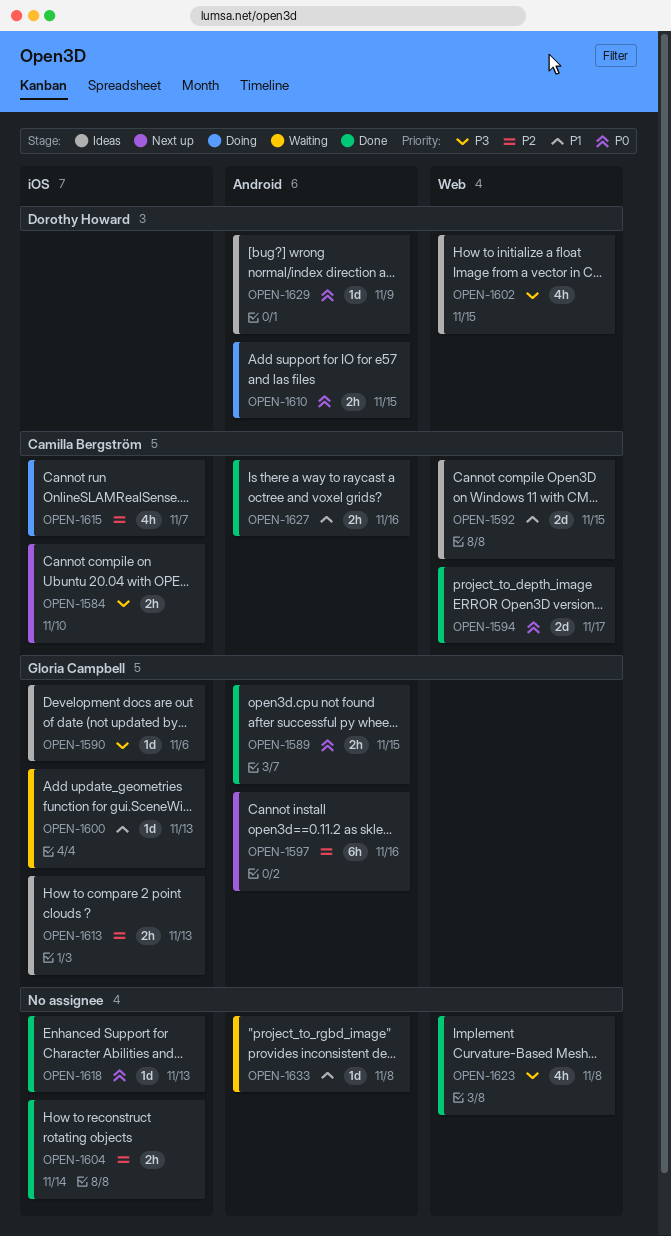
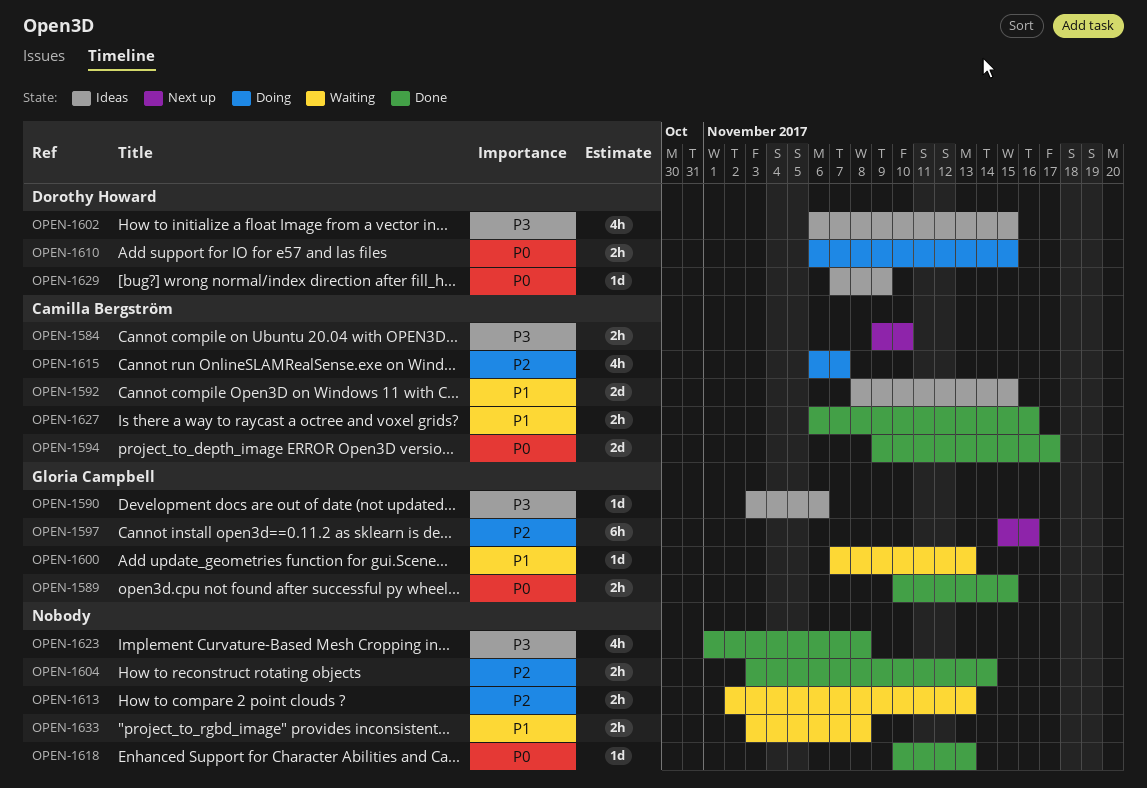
OPEN-1613, status: Ideas -> Waiting
OPEN-1613, owner: Gloria Campbell -> none
OPEN-1633, estimate: 1d -> 2h

